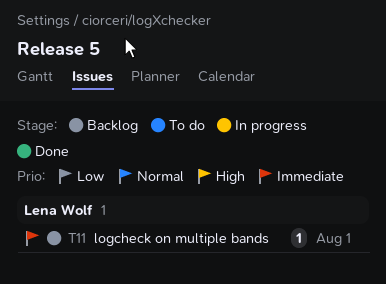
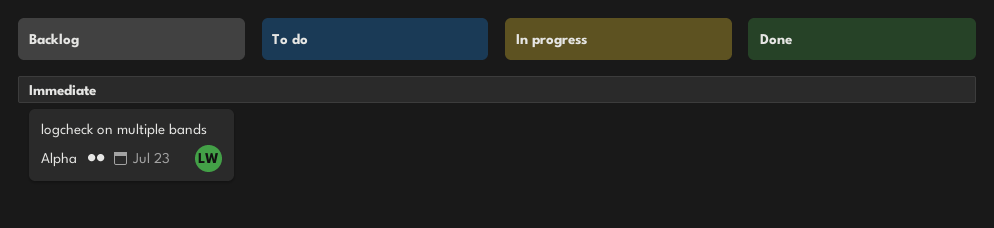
logcheck on multiple bands, estimate: 1 -> 2
logcheck on multiple bands, due: Aug 1 -> Jul 23

